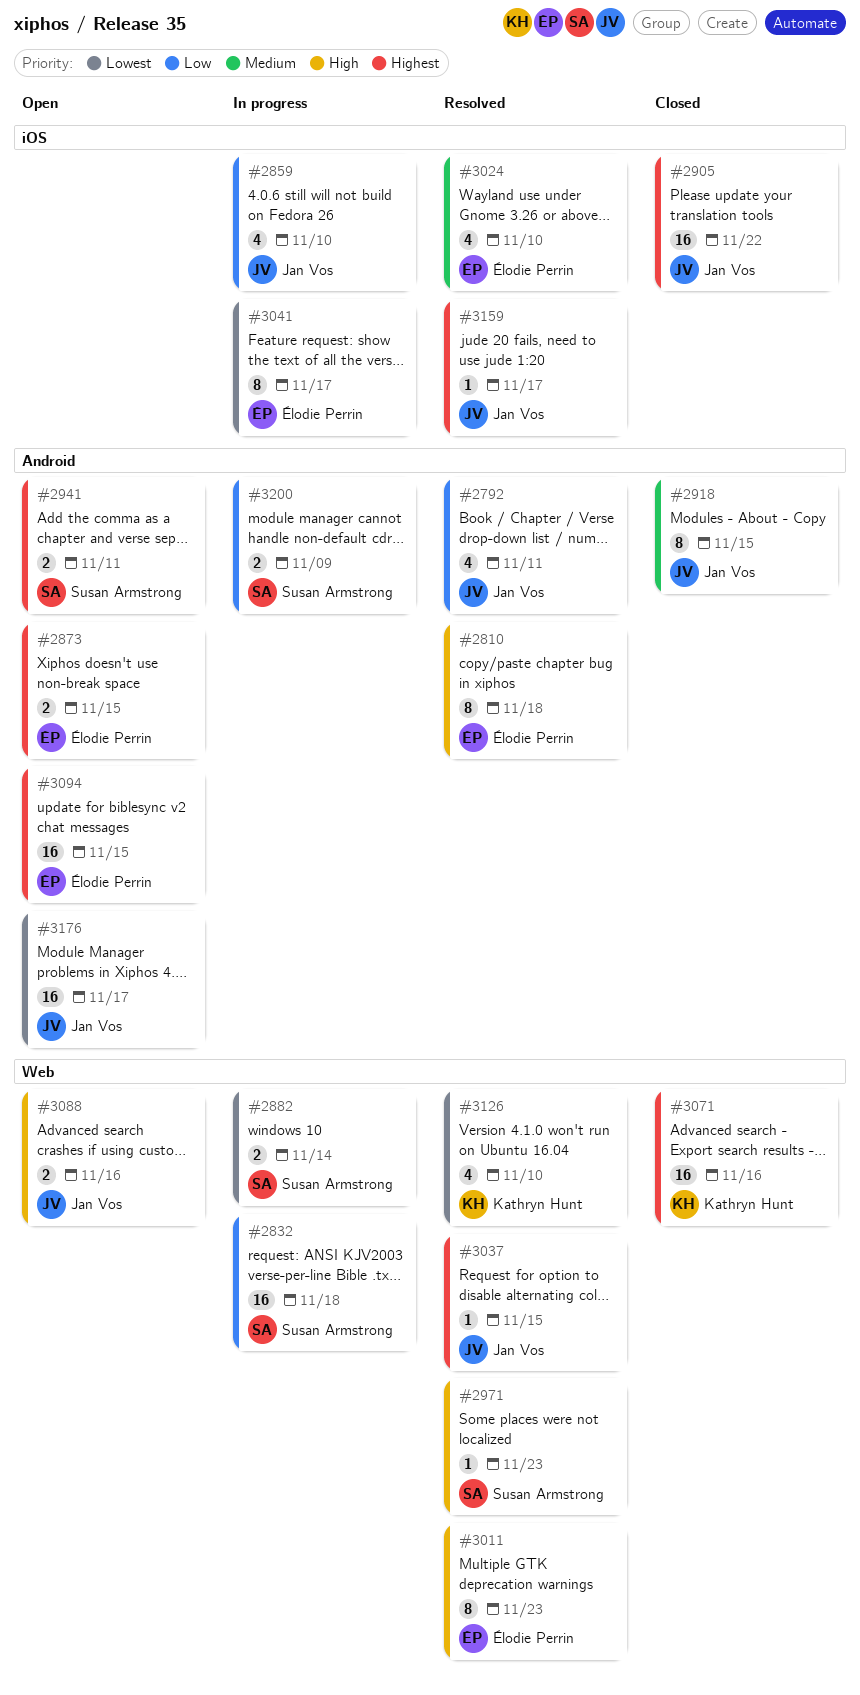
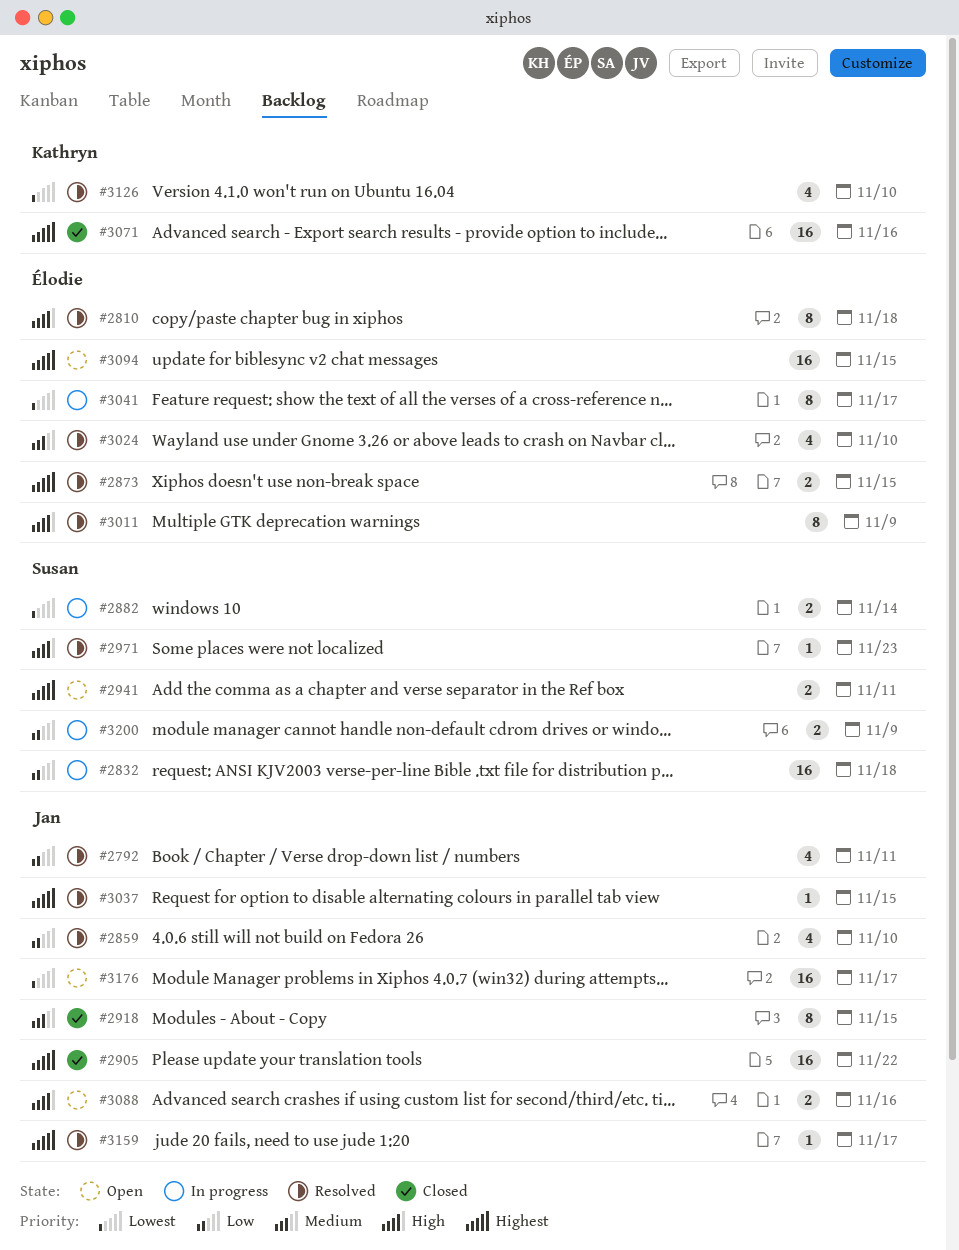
#2859, status: In progress -> Resolved
#2873, status: Open -> Resolved
#3011, due: Nov 23 -> Nov 9

